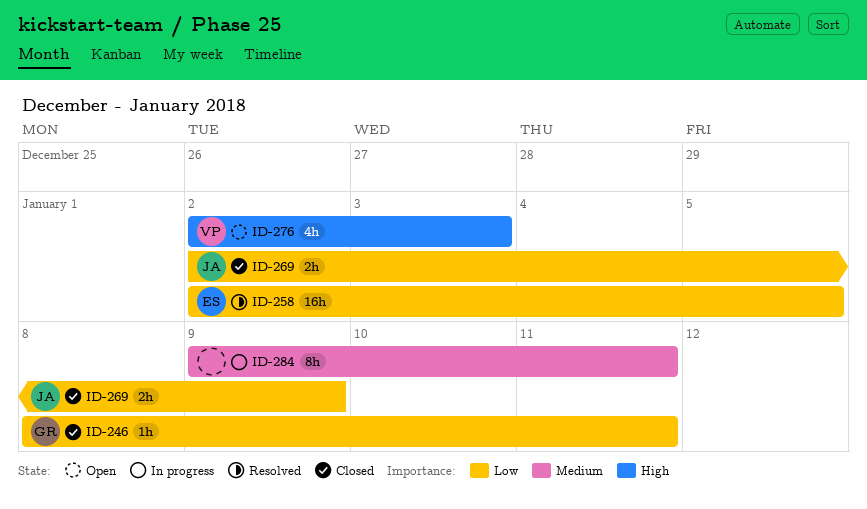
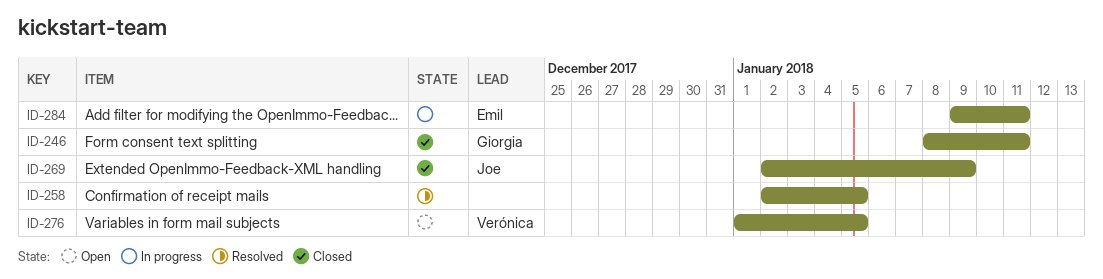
ID-258, owner: Emil -> none
ID-276, start: Jan 2 -> Jan 1
ID-276, due: Jan 3 -> Jan 5
ID-284, owner: none -> Emil

